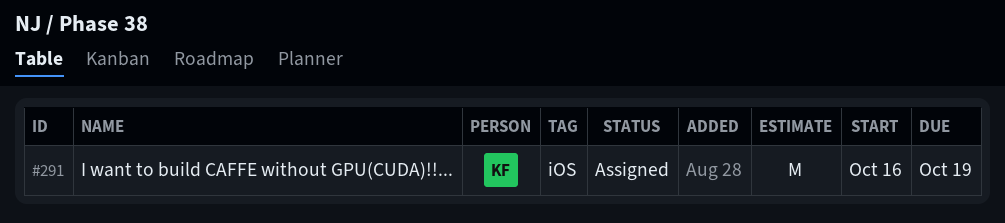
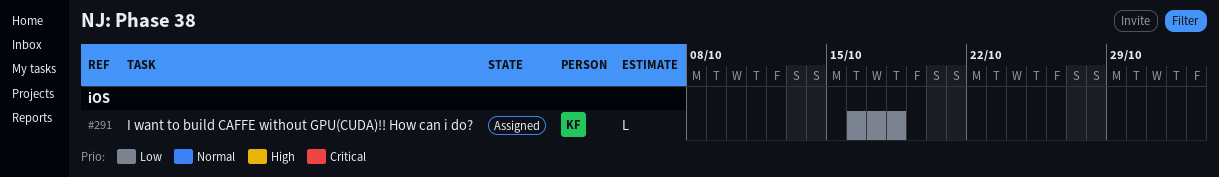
#291, estimate: M -> L
#291, due: Oct 19 -> Oct 18

